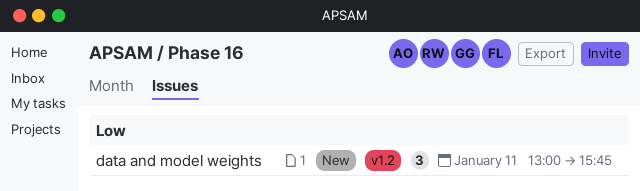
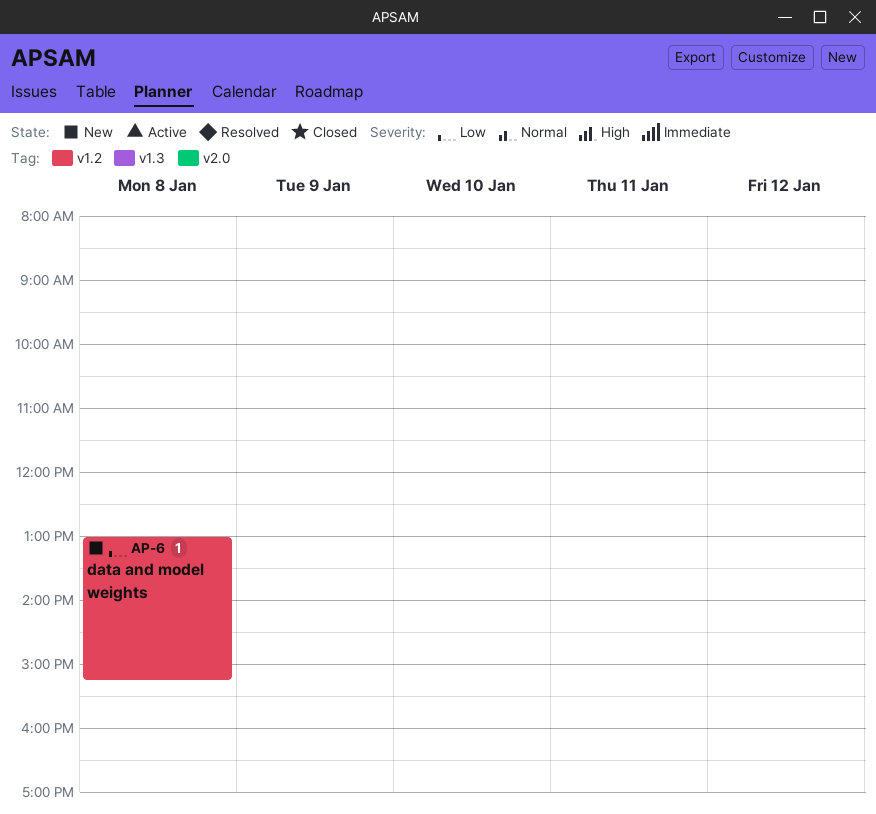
data and model weights, estimate: 3 -> 1
data and model weights, day: Jan 11 -> Jan 8
data and model weights, ends: 15:45 -> 15:15

